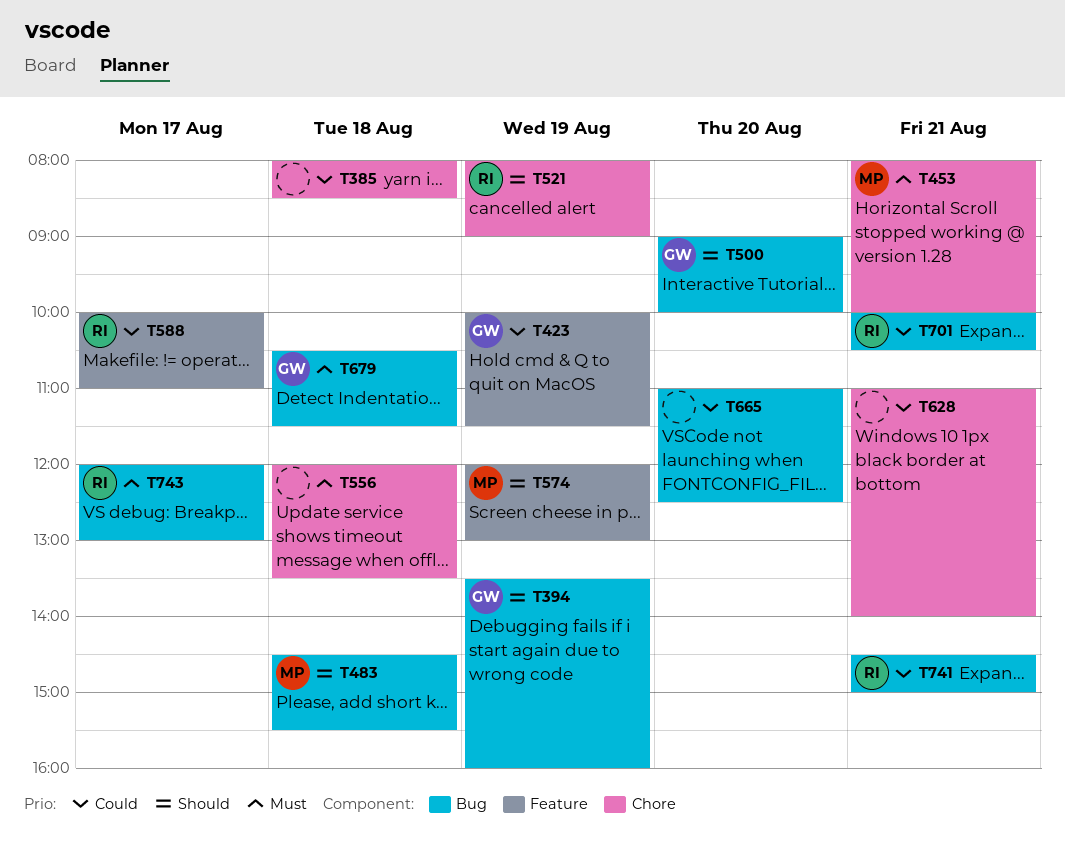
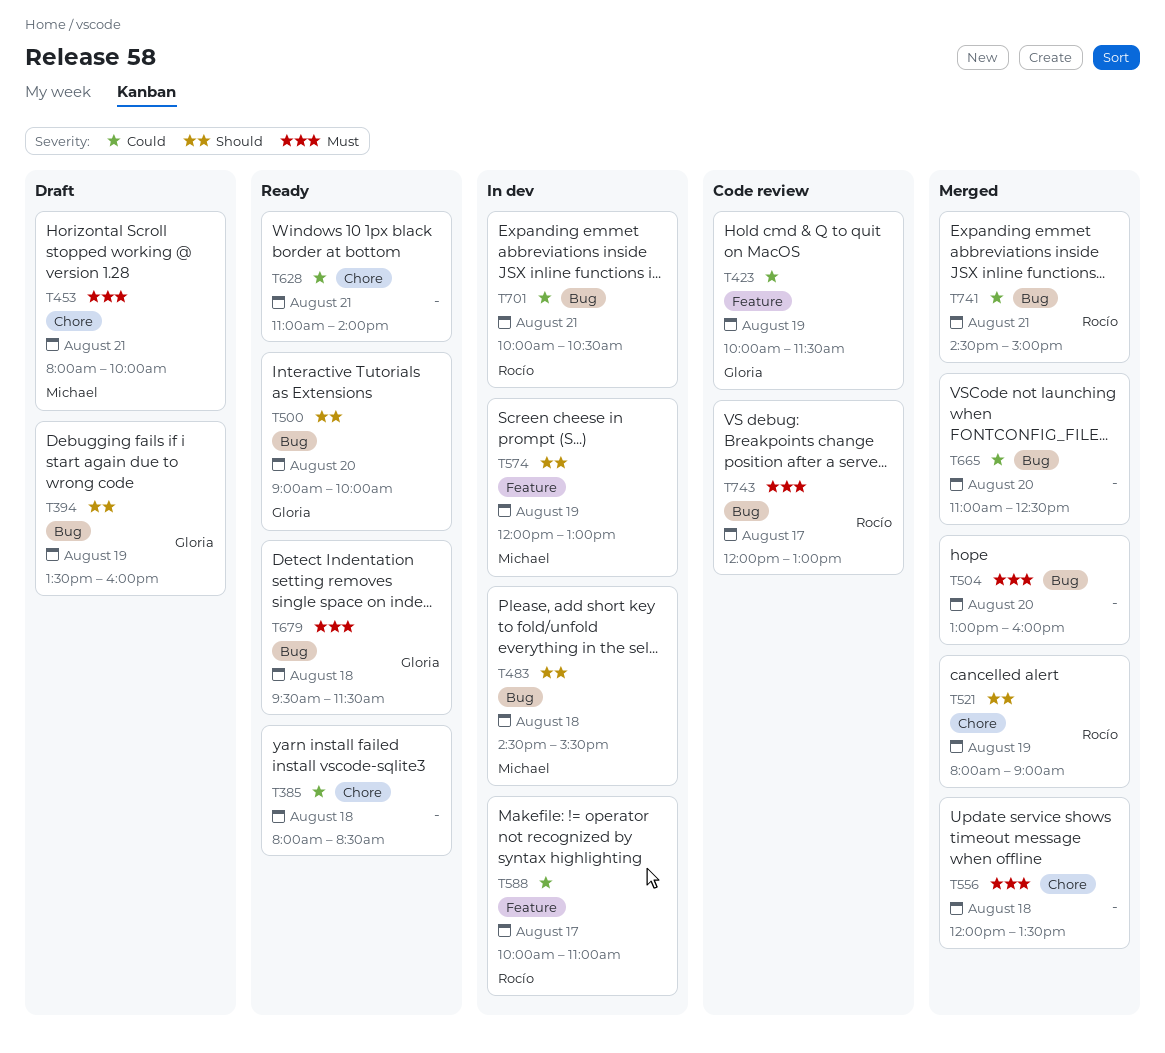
T504: none -> present
T679, begins: 10:30 -> 09:30

